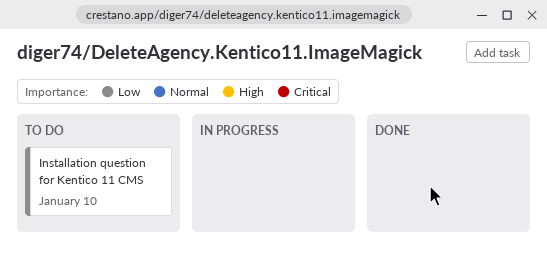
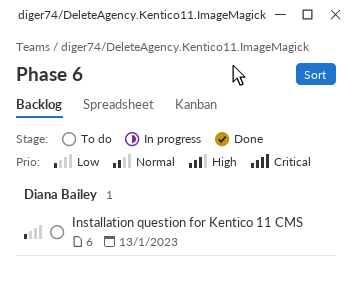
Installation question for Kentico 11 CMS, due: Jan 10 -> Jan 13

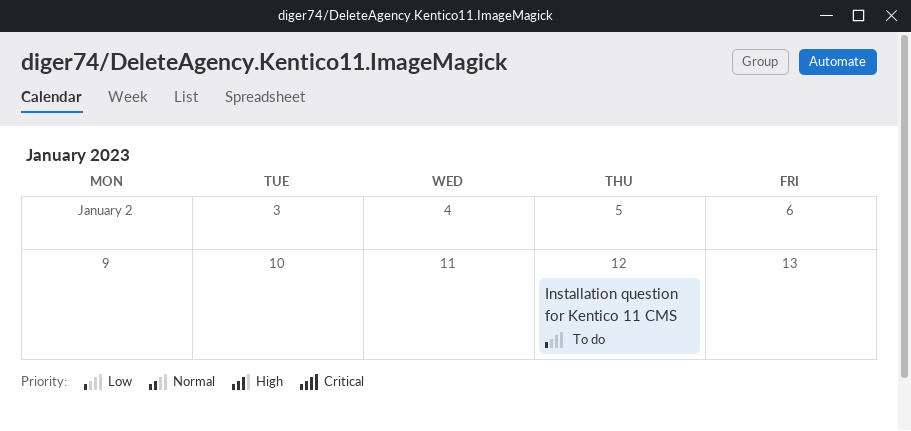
Installation question for Kentico 11 CMS, due: Jan 13 -> Jan 12

